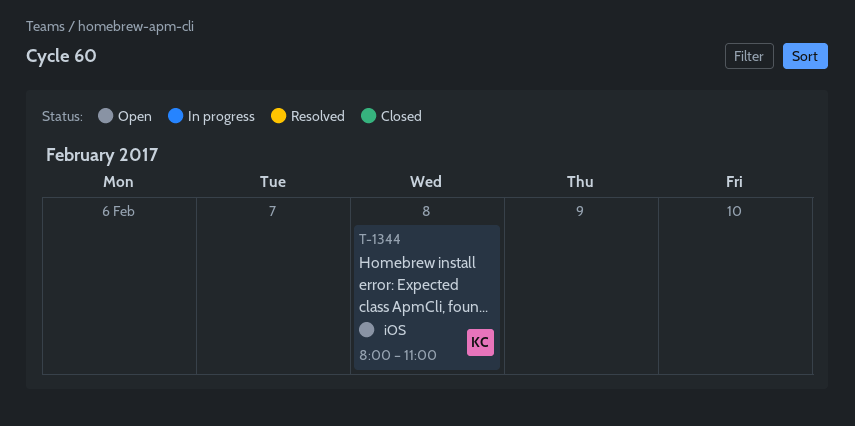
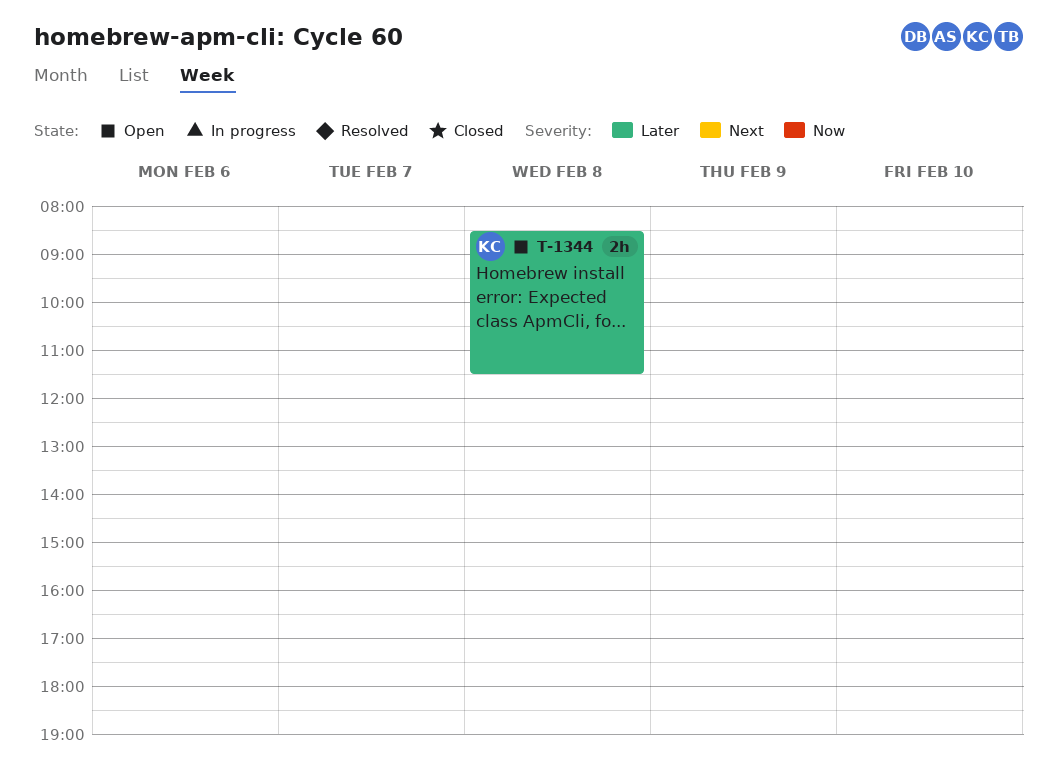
T-1344, begins: 08:00 -> 08:30
T-1344, ends: 11:00 -> 11:30

